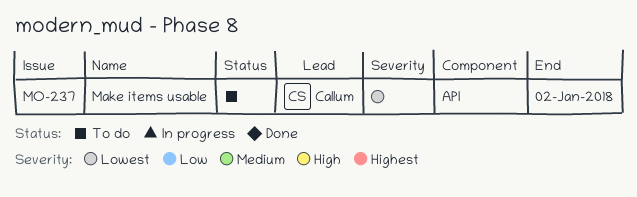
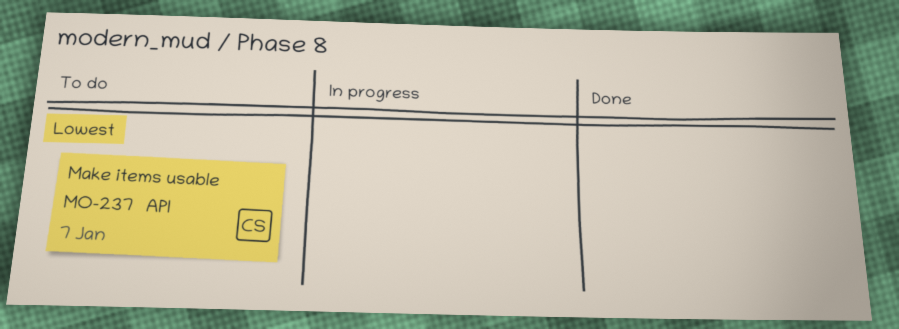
MO-237, due: Jan 2 -> Jan 7

